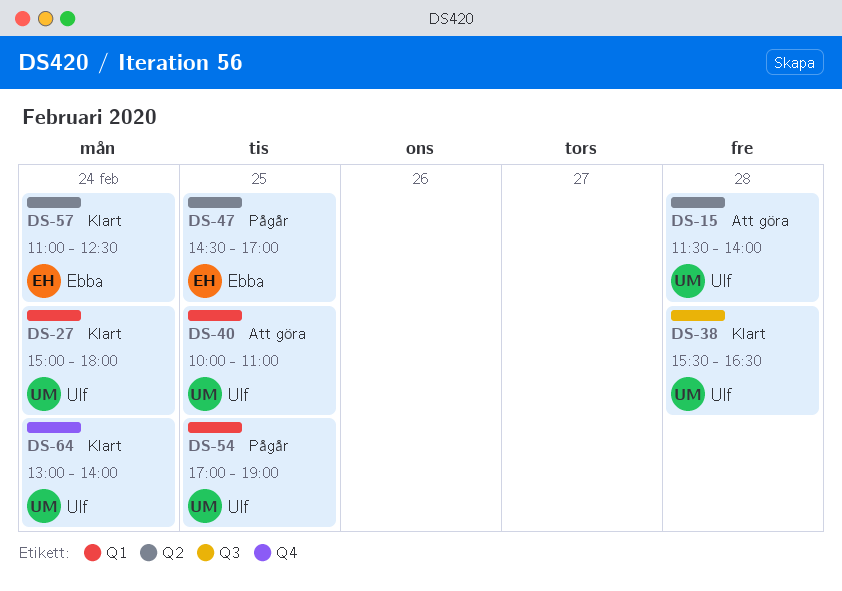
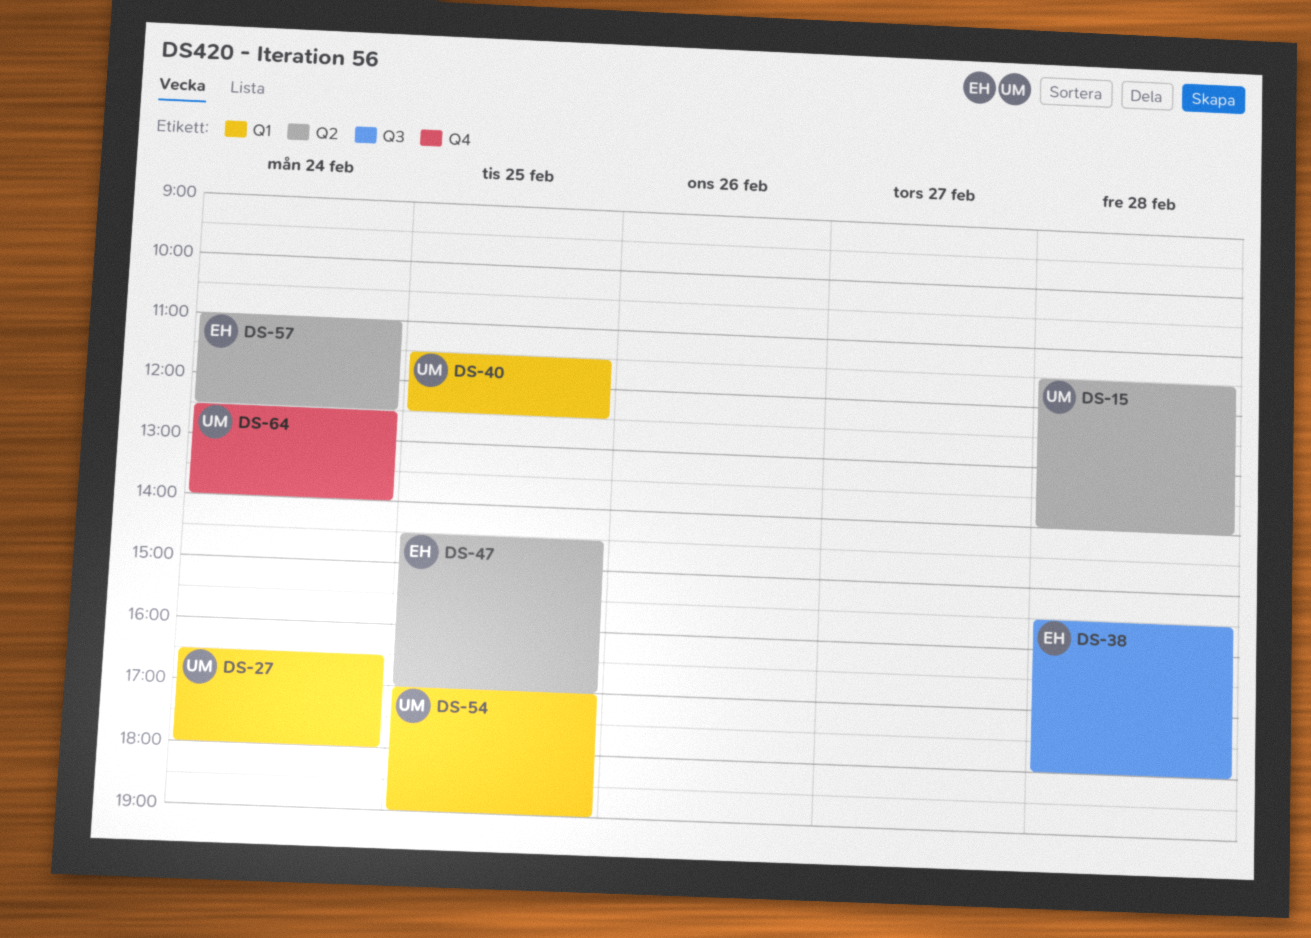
DS-27, begins: 15:00 -> 16:30
DS-38, owner: Ulf -> Ebba
DS-38, ends: 16:30 -> 18:00
DS-40, begins: 10:00 -> 11:30
DS-40, ends: 11:00 -> 12:30
DS-64, begins: 13:00 -> 12:30

